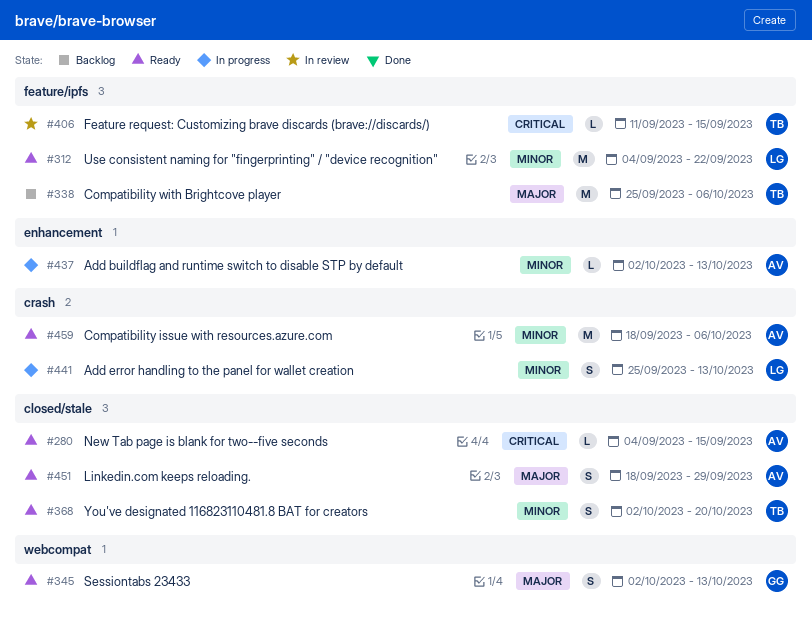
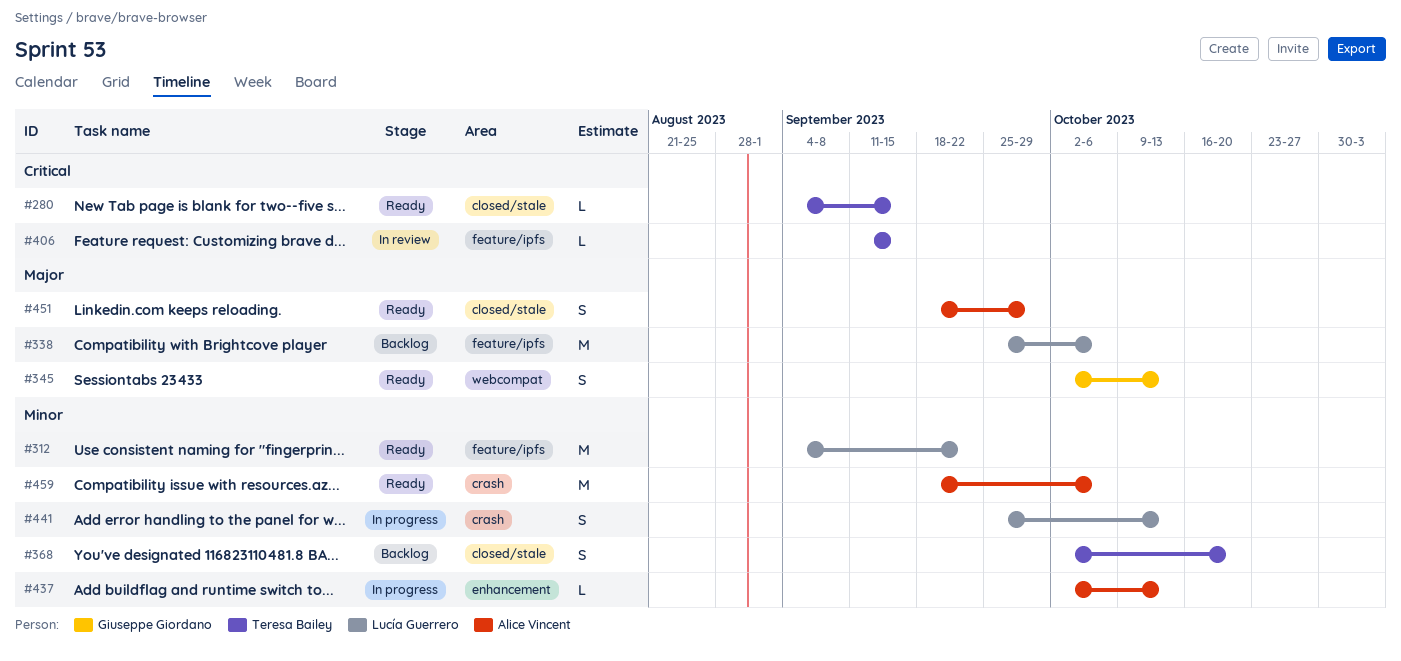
#280, owner: Alice Vincent -> Teresa Bailey
#338, owner: Teresa Bailey -> Lucía Guerrero
#368, status: Ready -> Backlog

